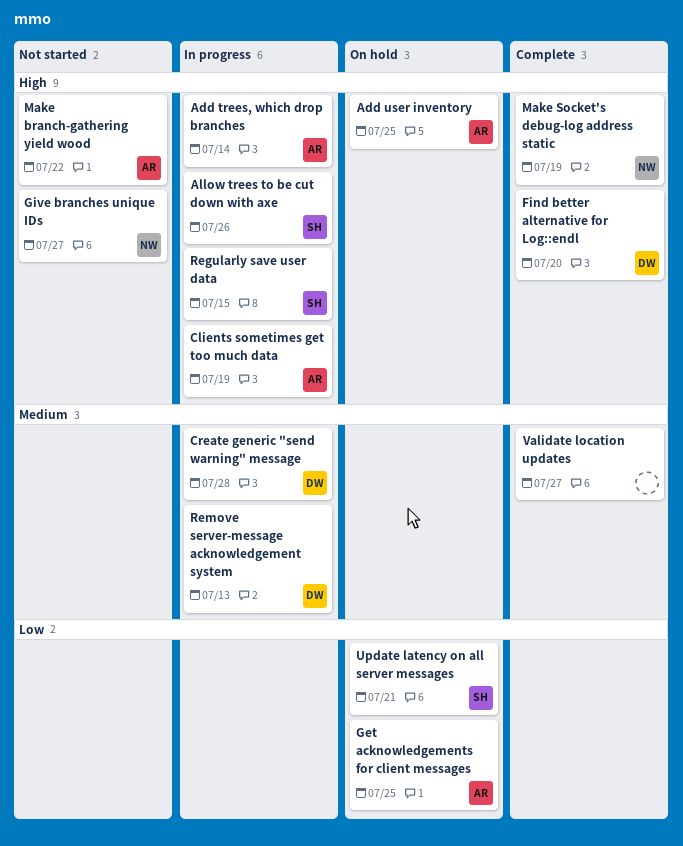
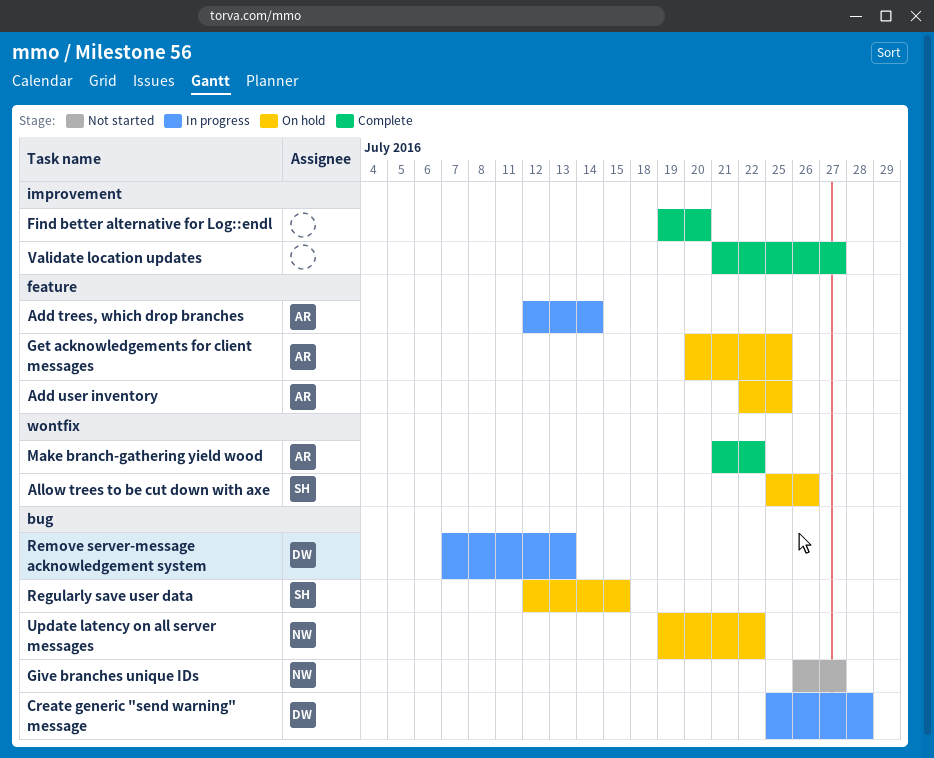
Allow trees to be cut down with axe, status: In progress -> On hold
Clients sometimes get too much data: present -> none
Find better alternative for Log::endl, owner: DW -> none
Make branch-gathering yield wood, status: Not started -> Complete
Make Socket's debug-log address static: present -> none
Regularly save user data, status: In progress -> On hold
Update latency on all server messages, owner: SH -> NW
Update latency on all server messages, due: Jul 21 -> Jul 22

